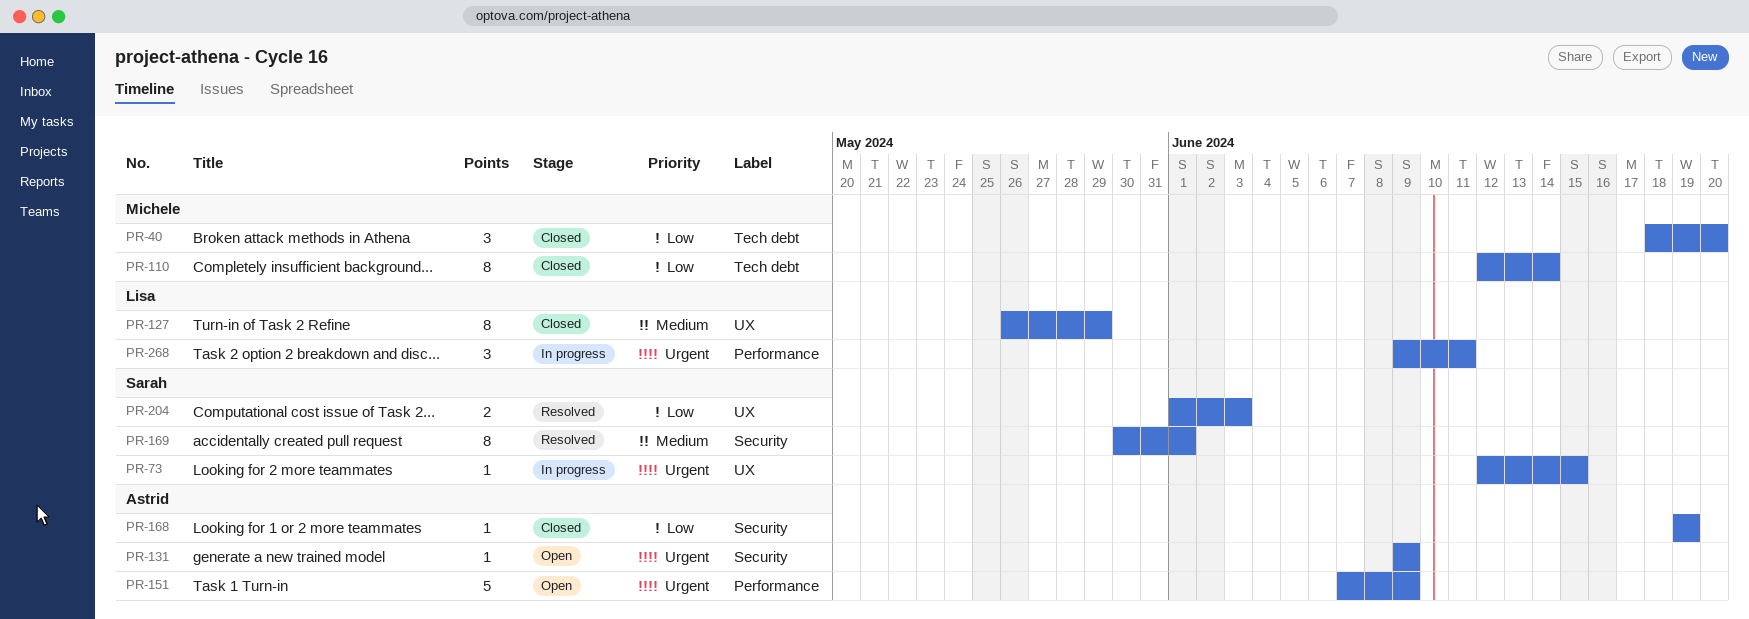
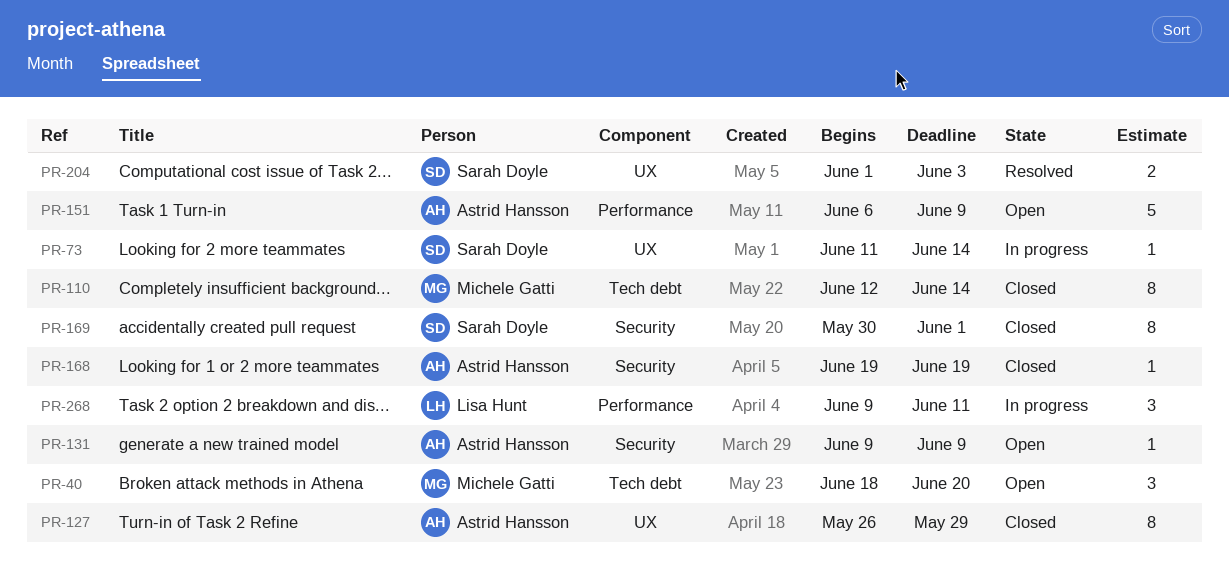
PR-40, status: Closed -> Open
PR-73, start: Jun 12 -> Jun 11
PR-73, due: Jun 15 -> Jun 14
PR-127, owner: Lisa Hunt -> Astrid Hansson
PR-151, start: Jun 7 -> Jun 6
PR-169, status: Resolved -> Closed

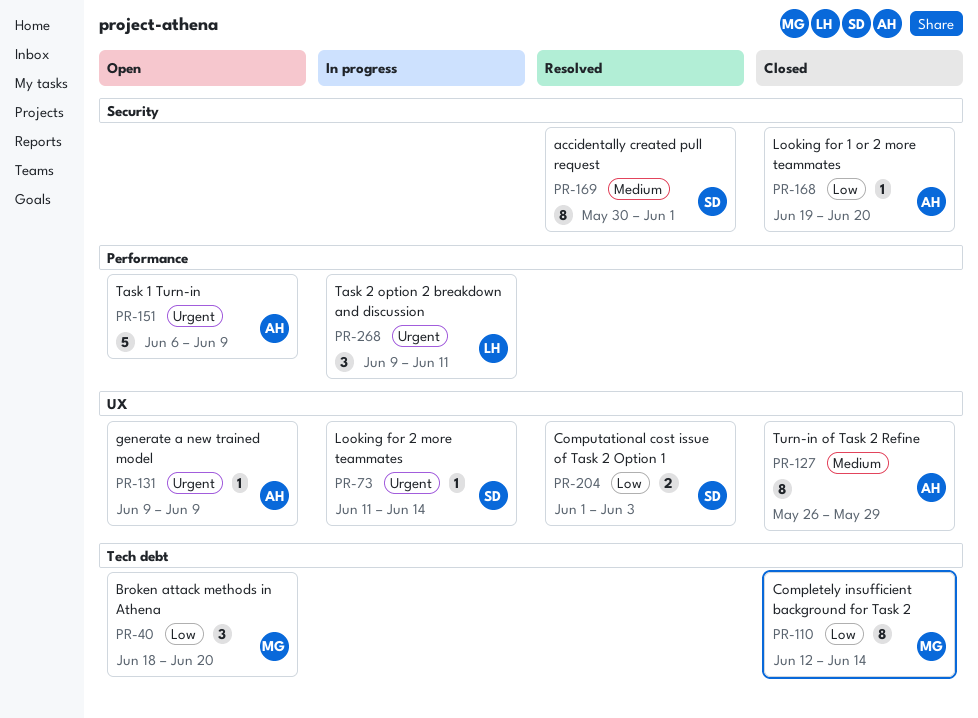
PR-131, label: Security -> UX
PR-168, due: Jun 19 -> Jun 20
PR-169, status: Closed -> Resolved

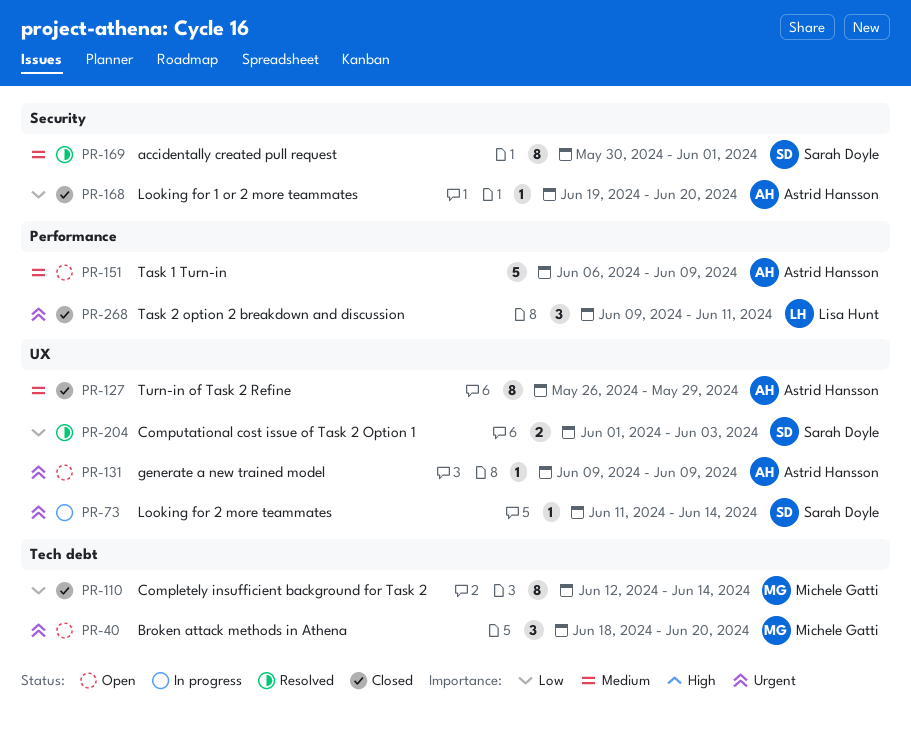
PR-40, priority: Low -> Urgent
PR-151, priority: Urgent -> Medium
PR-268, status: In progress -> Closed

